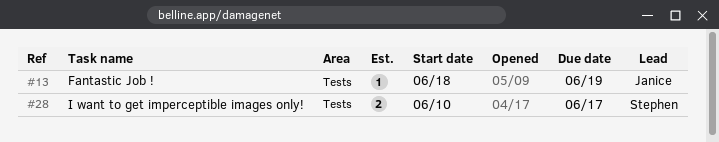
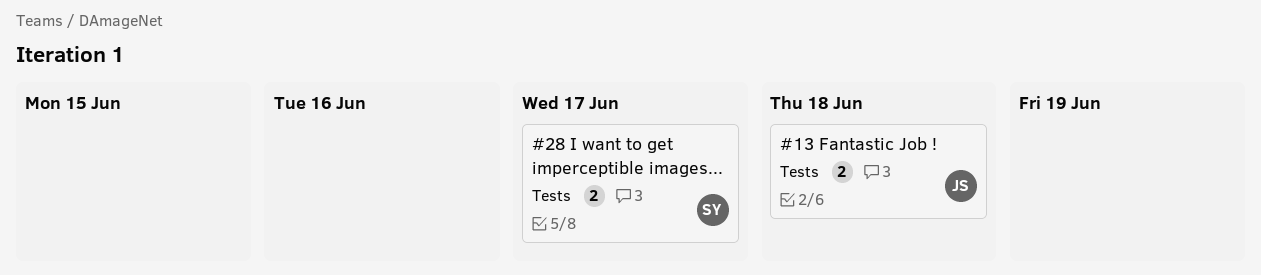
#13, estimate: 1 -> 2
#13, due: Jun 19 -> Jun 18

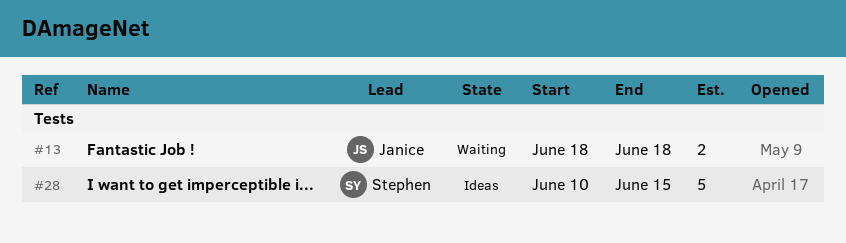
#28, estimate: 2 -> 5
#28, due: Jun 17 -> Jun 15

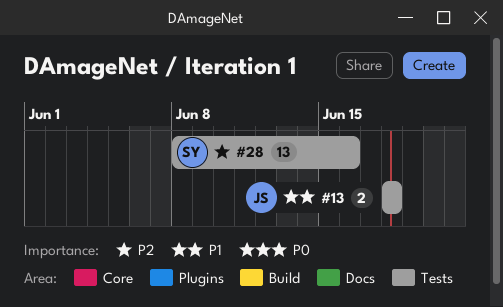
#28, estimate: 5 -> 13
#28, start: Jun 10 -> Jun 8
#28, due: Jun 15 -> Jun 16

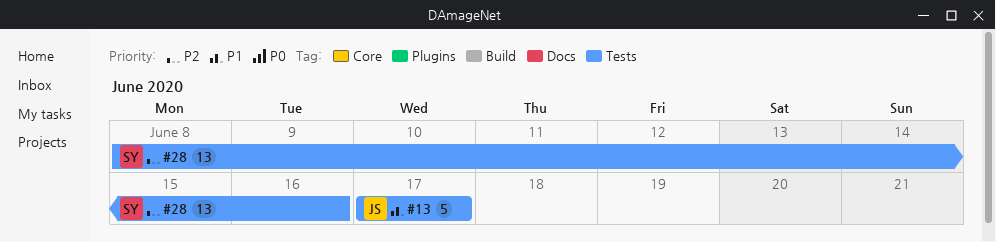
#13, estimate: 2 -> 5
#13, start: Jun 18 -> Jun 17
#13, due: Jun 18 -> Jun 17

